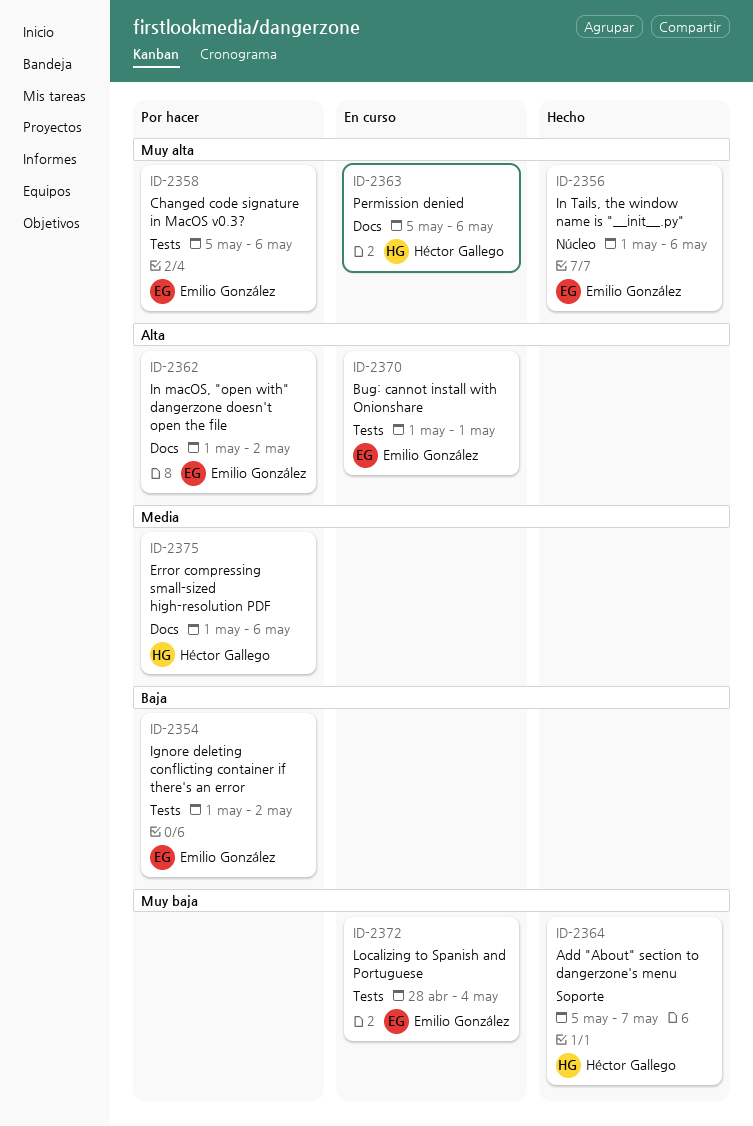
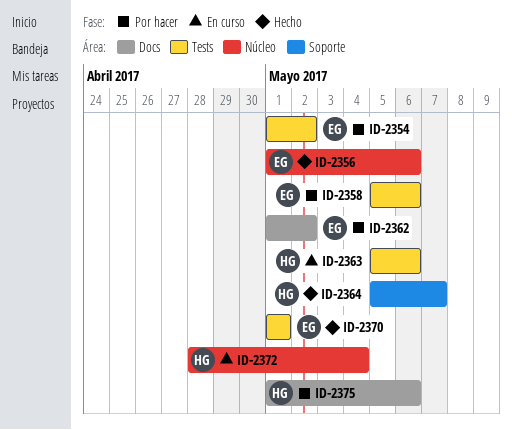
ID-2363, label: Docs -> Tests
ID-2370, status: En curso -> Hecho
ID-2372, owner: Emilio González -> Héctor Gallego
ID-2372, label: Tests -> Núcleo

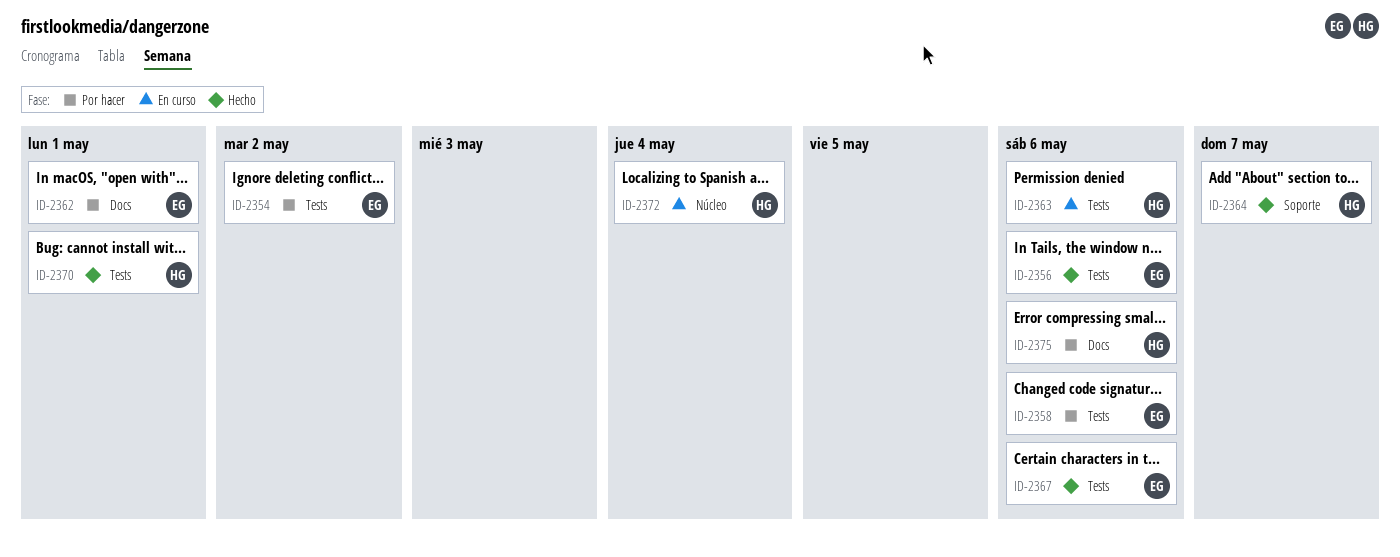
ID-2356, label: Núcleo -> Tests
ID-2362, due: May 2 -> May 1
ID-2367: none -> present
ID-2370, owner: EG -> HG

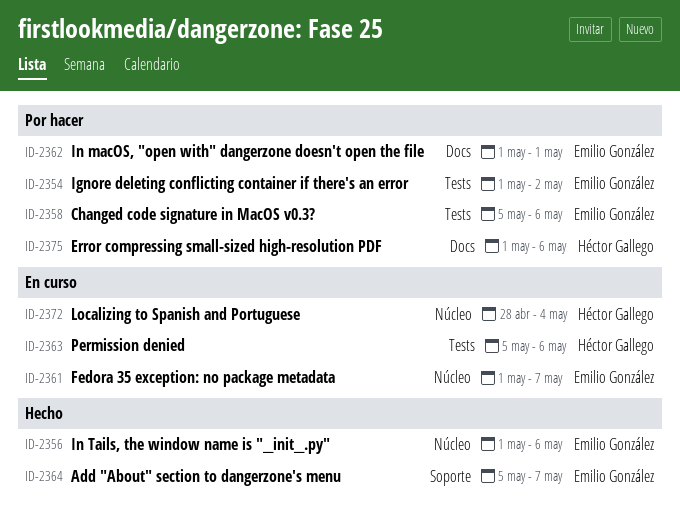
ID-2356, label: Tests -> Núcleo
ID-2361: none -> present
ID-2364, owner: Héctor Gallego -> Emilio González
ID-2367: present -> none
ID-2370: present -> none

